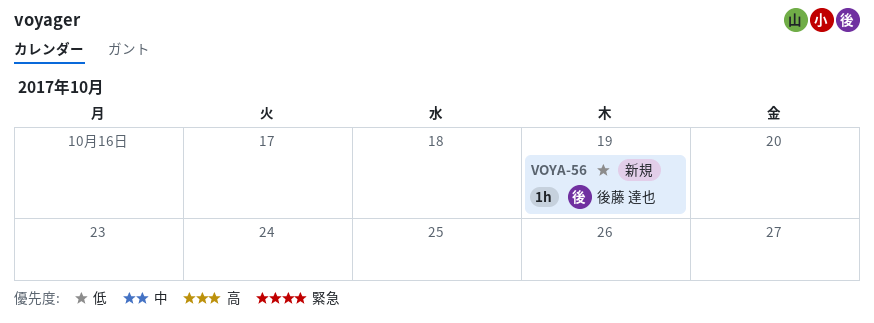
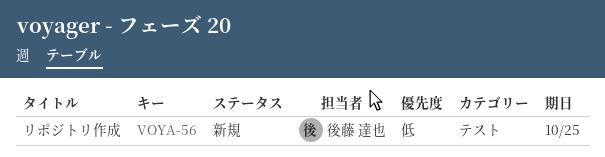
VOYA-56, due: Oct 19 -> Oct 25

